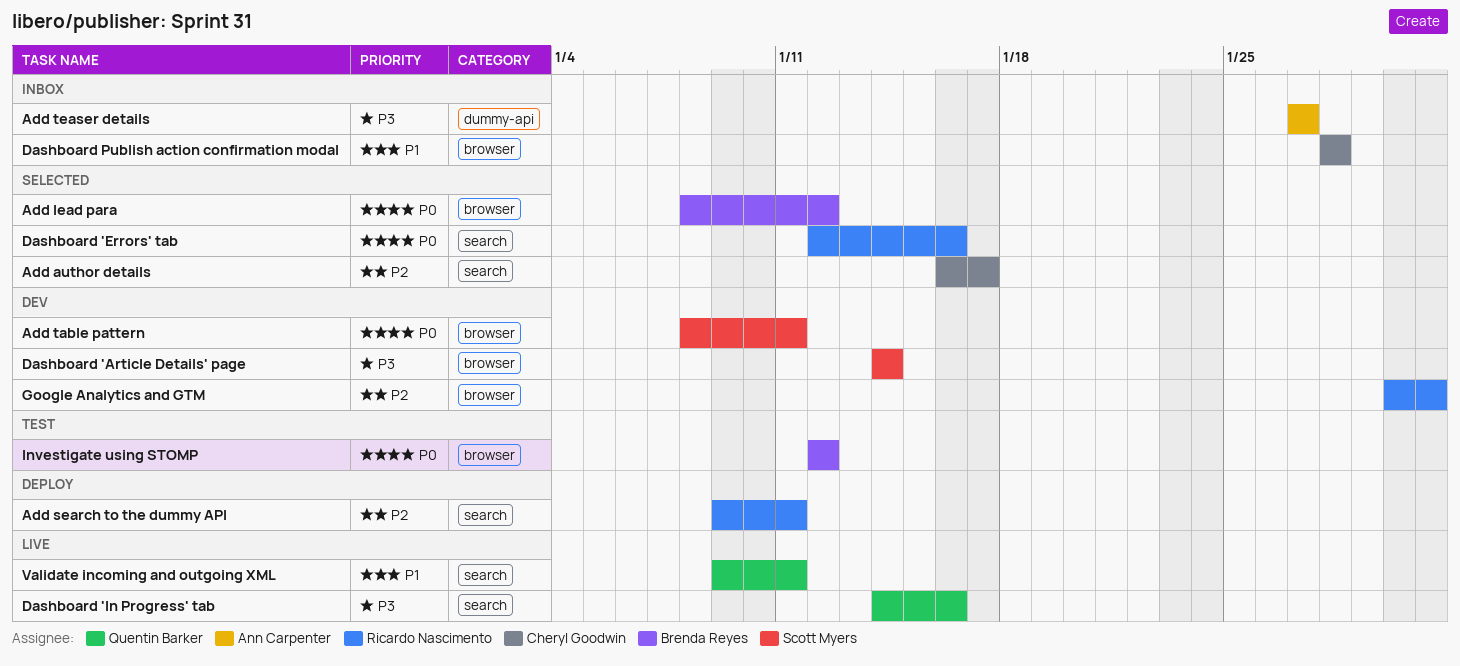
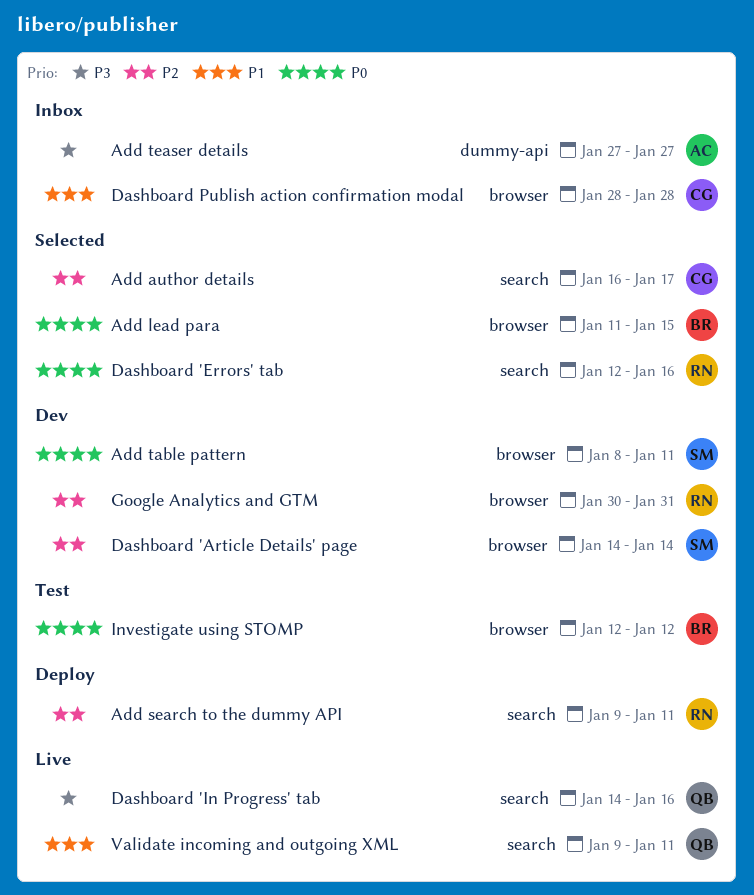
Add lead para, start: Jan 8 -> Jan 11
Add lead para, due: Jan 12 -> Jan 15
Dashboard 'Article Details' page, priority: P3 -> P2

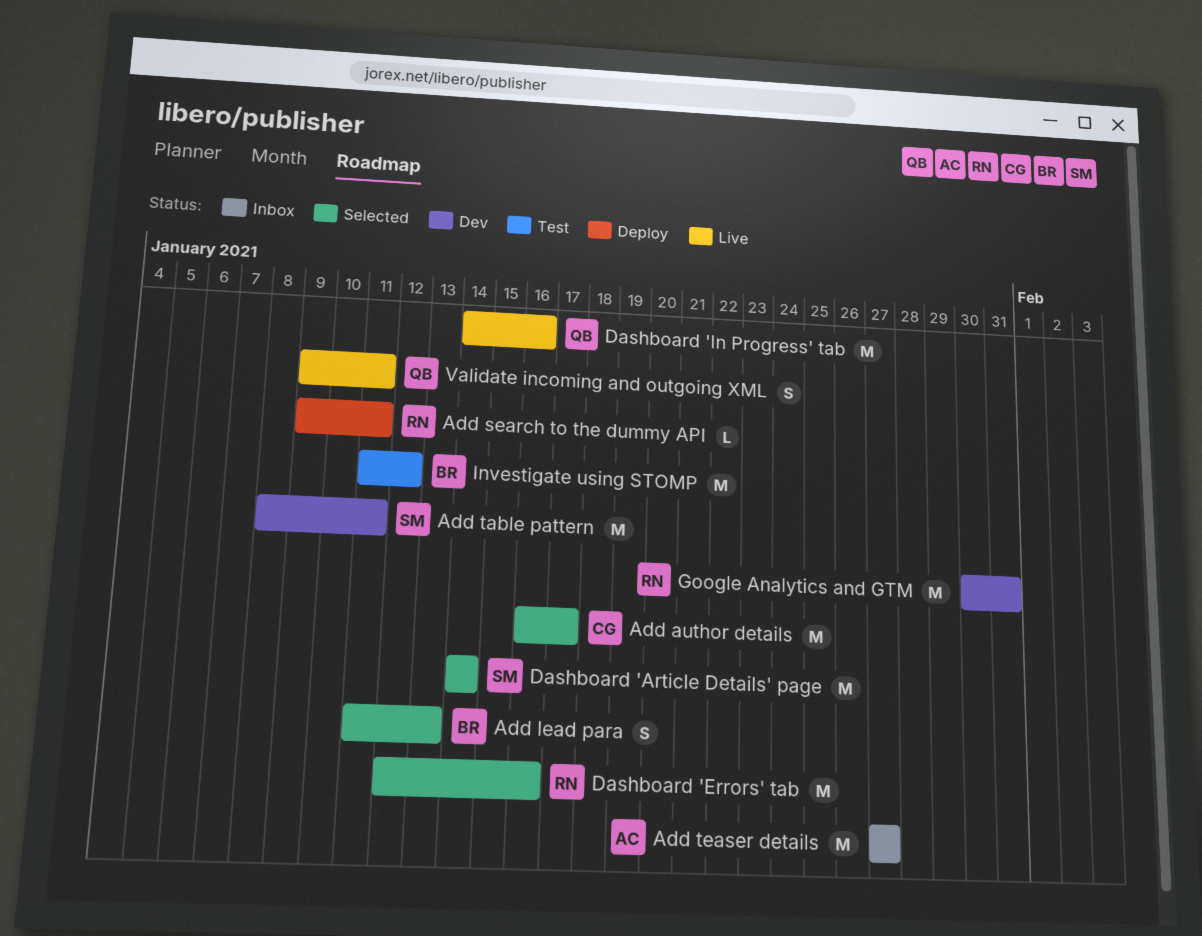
Add lead para, due: Jan 15 -> Jan 13
Dashboard 'Article Details' page, status: Dev -> Selected
Dashboard Publish action confirmation modal: present -> none
Investigate using STOMP, start: Jan 12 -> Jan 11

